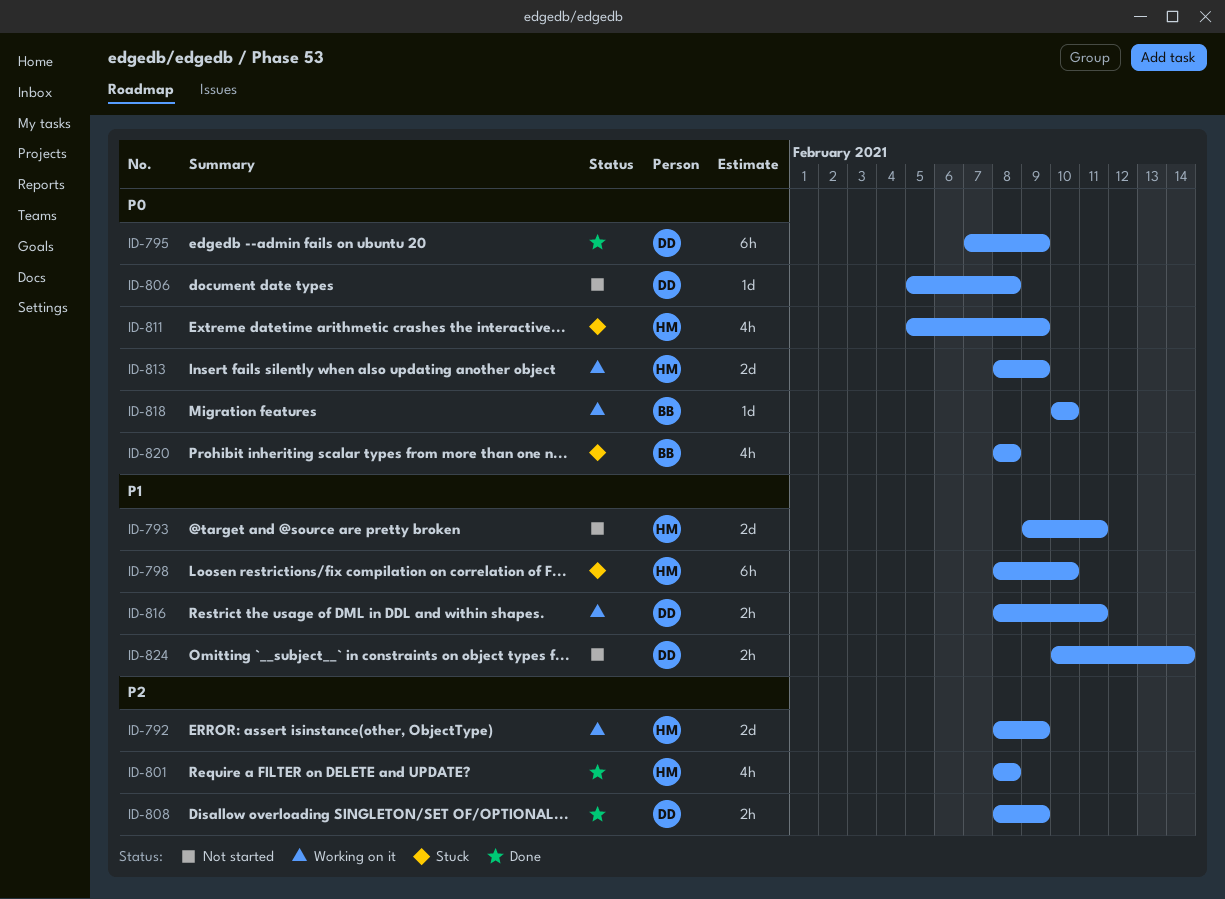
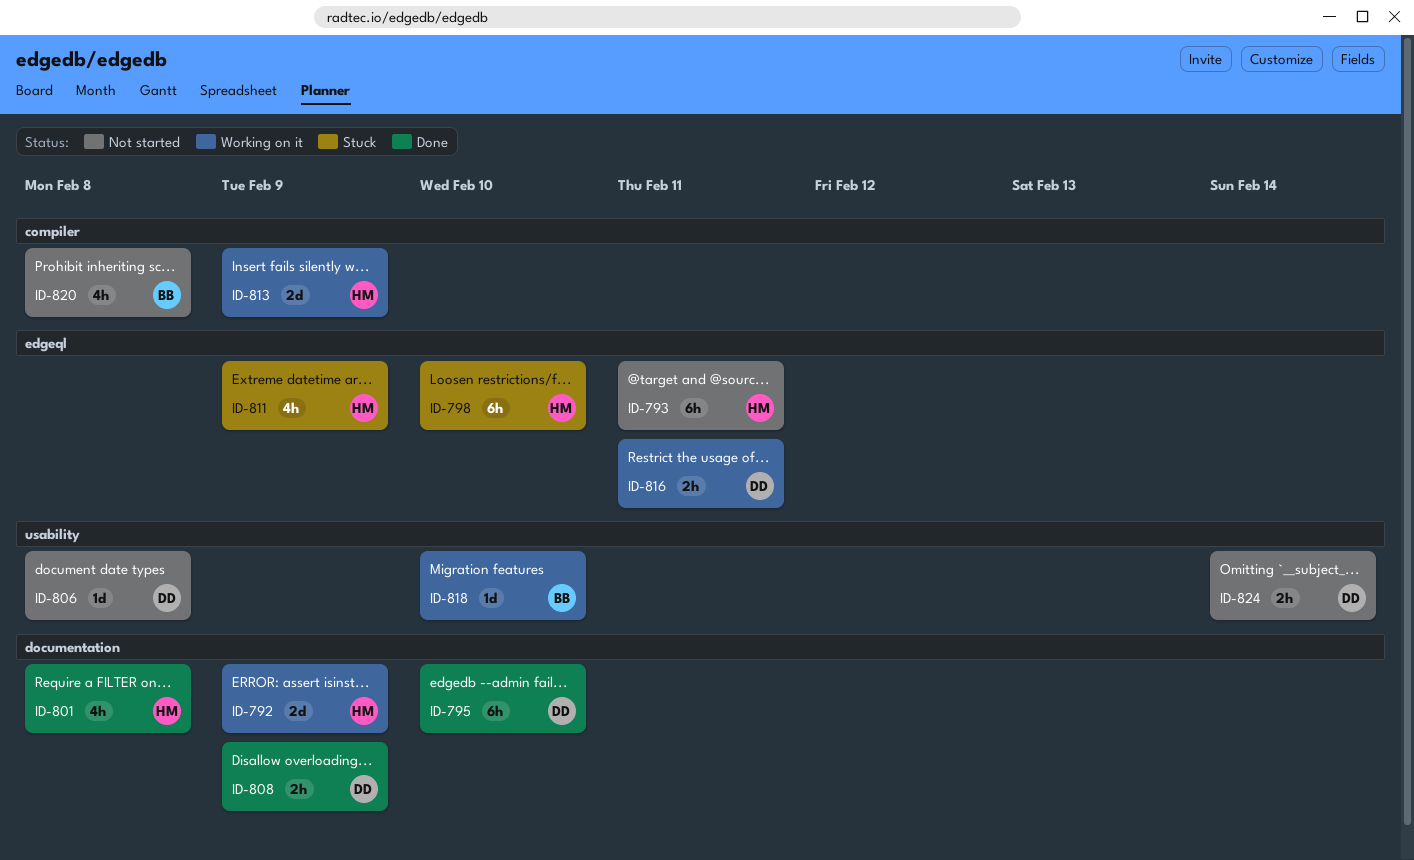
ID-793, estimate: 2d -> 6h
ID-795, due: Feb 9 -> Feb 10
ID-820, status: Stuck -> Not started

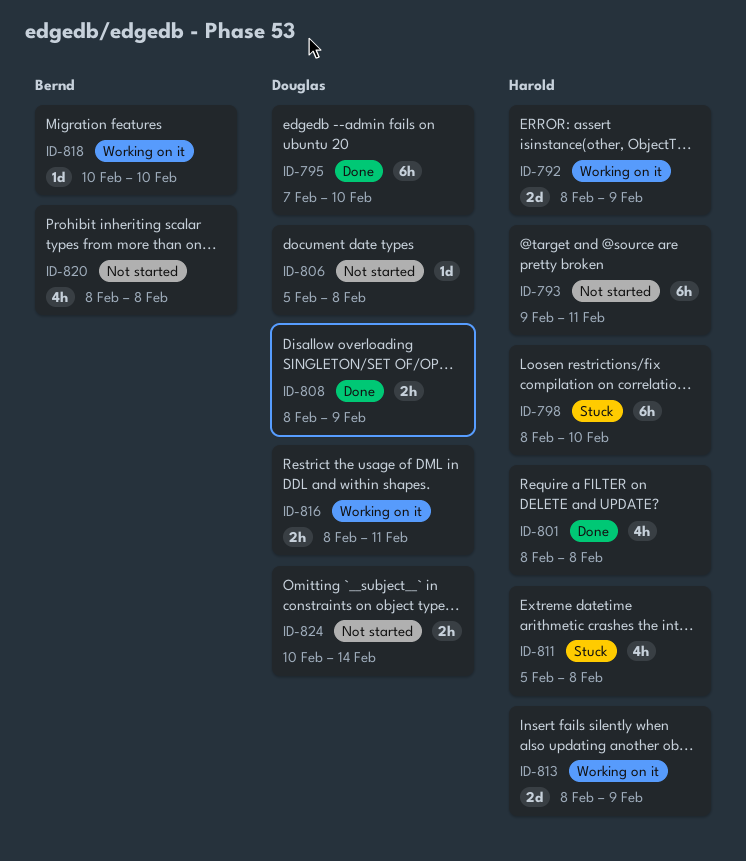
ID-811, due: Feb 9 -> Feb 8

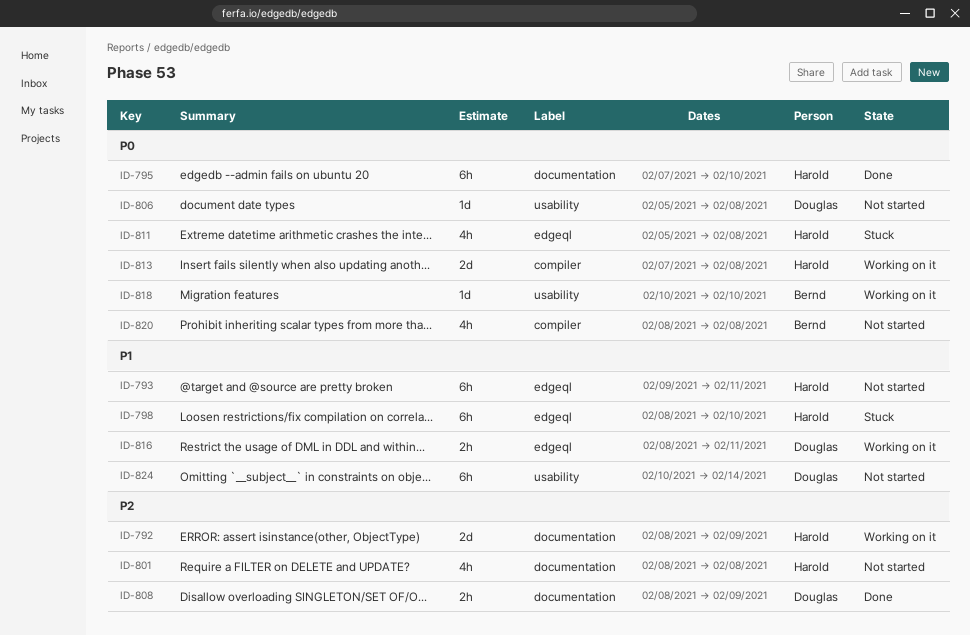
ID-795, owner: Douglas -> Harold
ID-801, status: Done -> Not started
ID-813, start: Feb 8 -> Feb 7
ID-813, due: Feb 9 -> Feb 8
ID-824, estimate: 2h -> 6h

